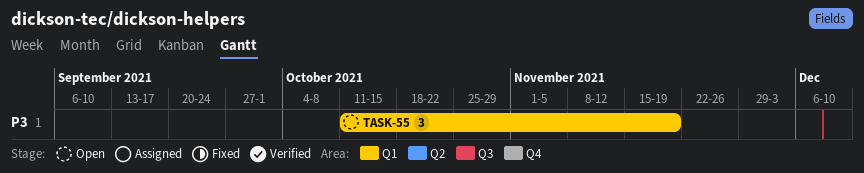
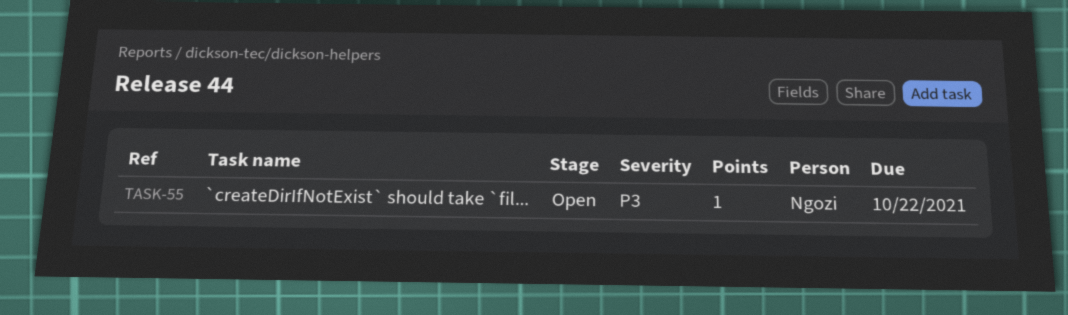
TASK-55, estimate: 3 -> 1
TASK-55, due: Nov 19 -> Oct 22

